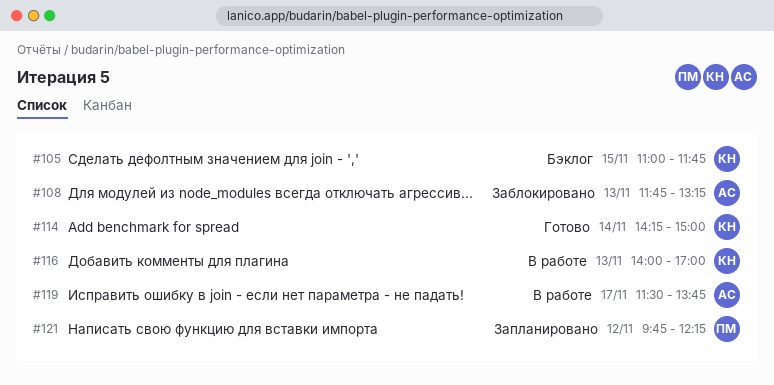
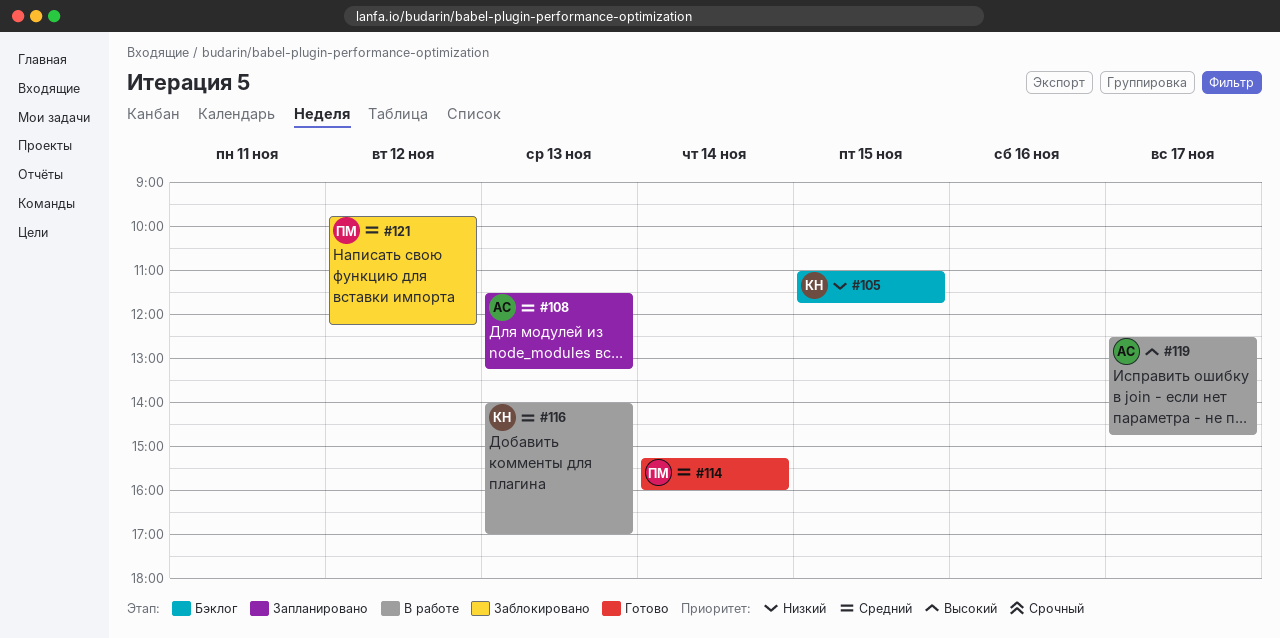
#108, status: Заблокировано -> Запланировано
#108, begins: 11:45 -> 11:30
#114, owner: КН -> ПМ
#114, begins: 14:15 -> 15:15
#114, ends: 15:00 -> 16:00
#119, begins: 11:30 -> 12:30
#119, ends: 13:45 -> 14:45
#121, status: Запланировано -> Заблокировано

